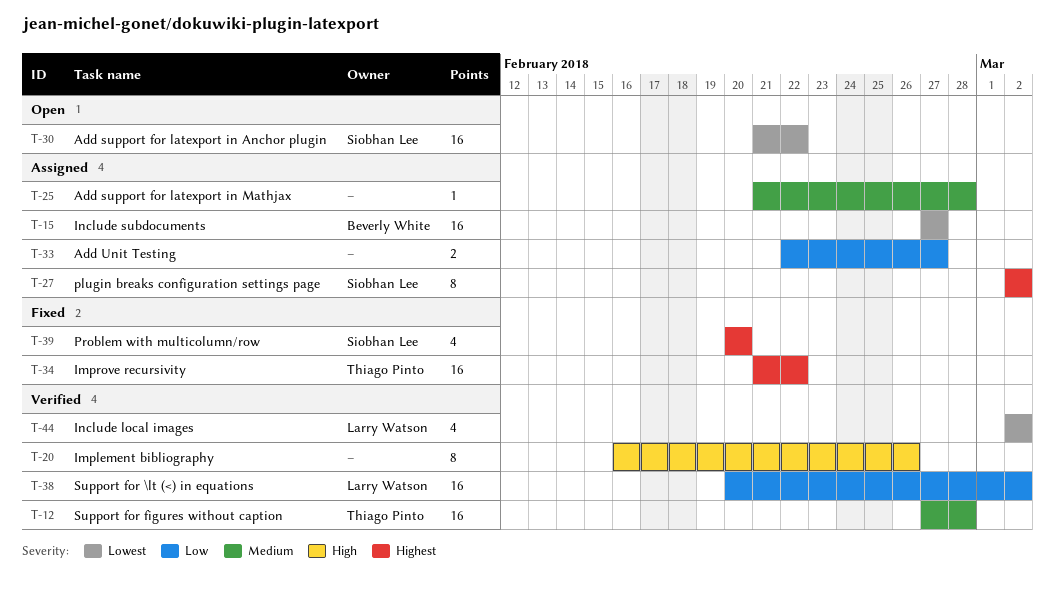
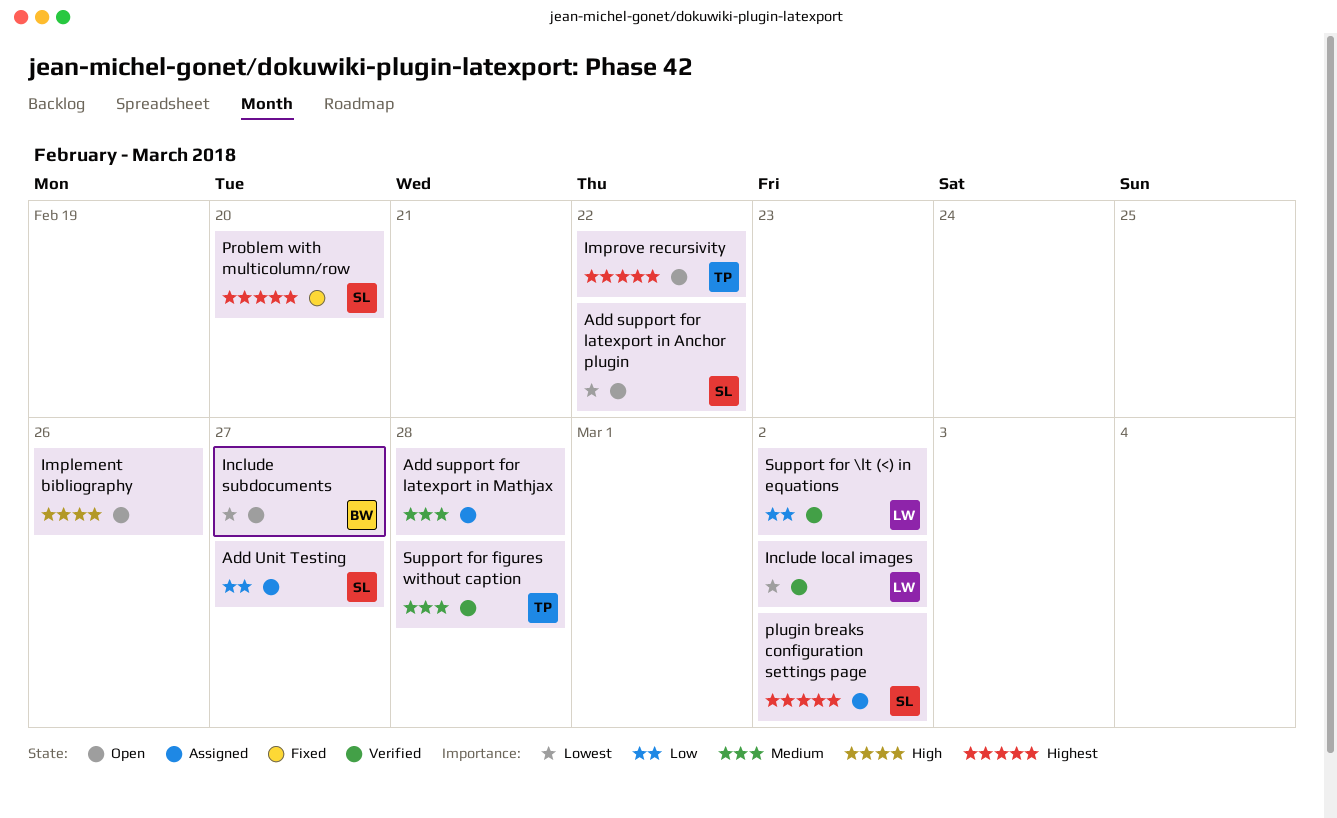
Add Unit Testing, owner: none -> Siobhan Lee
Implement bibliography, status: Verified -> Open
Improve recursivity, status: Fixed -> Open
Include subdocuments, status: Assigned -> Open

